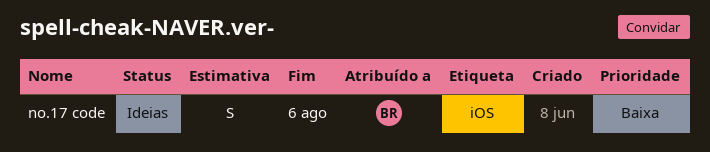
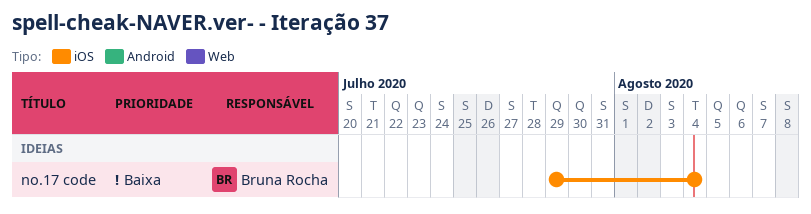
no.17 code, due: Aug 6 -> Aug 4

